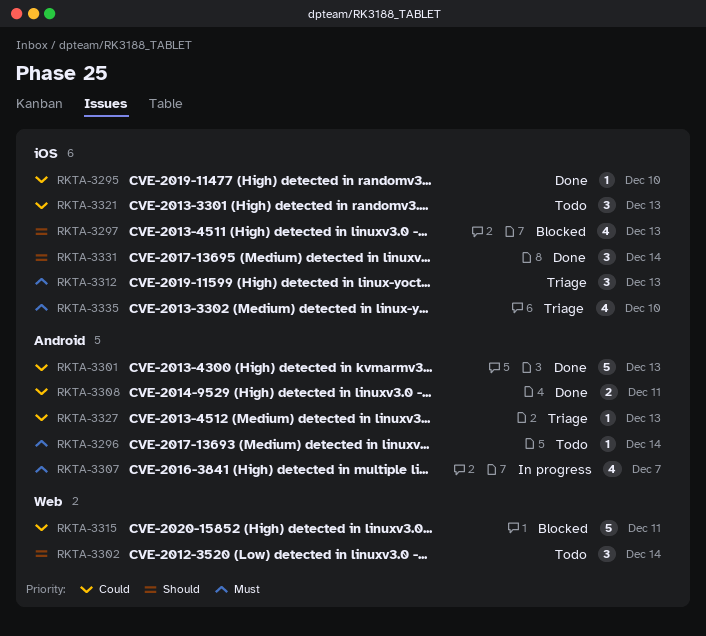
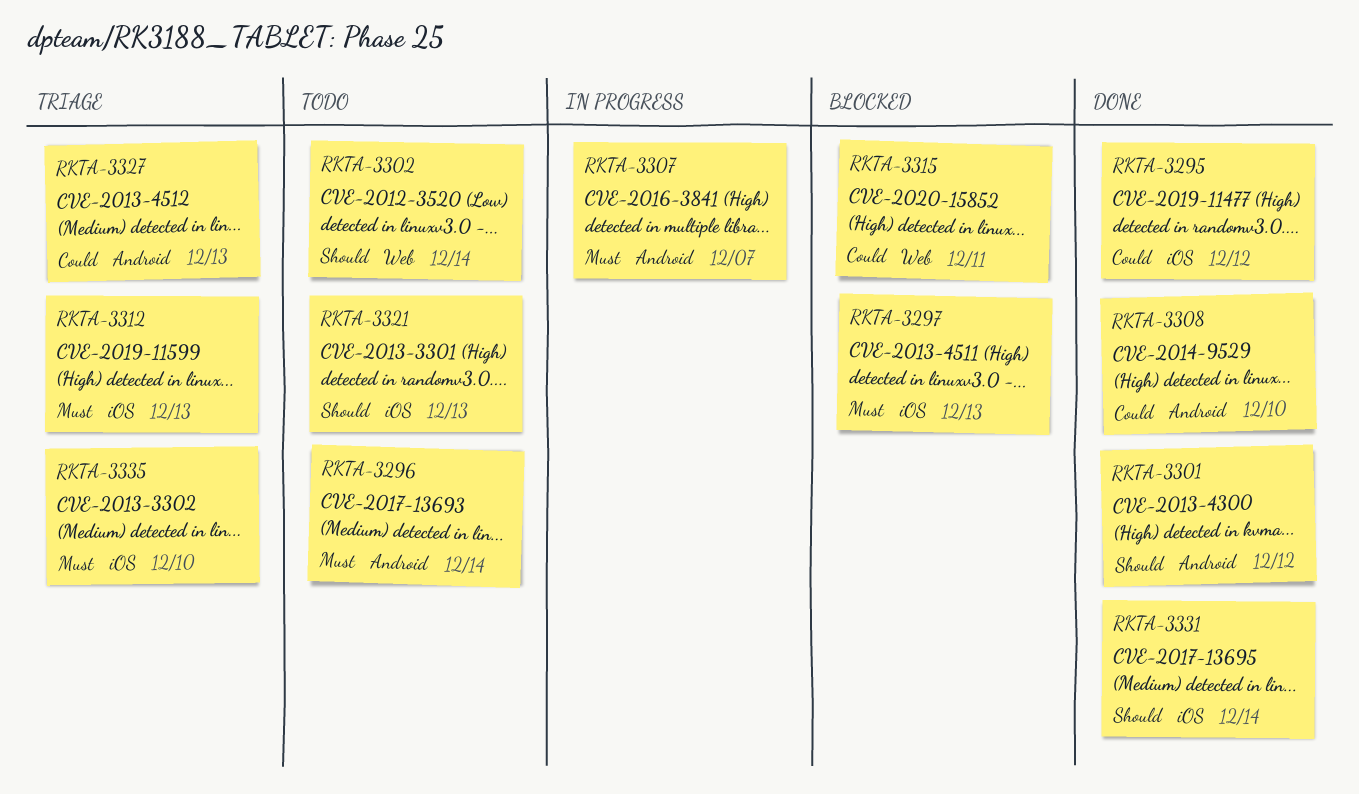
RKTA-3295, due: Dec 10 -> Dec 12
RKTA-3297, priority: Should -> Must
RKTA-3301, priority: Could -> Should
RKTA-3301, due: Dec 13 -> Dec 12
RKTA-3308, due: Dec 11 -> Dec 10
RKTA-3321, priority: Could -> Should

